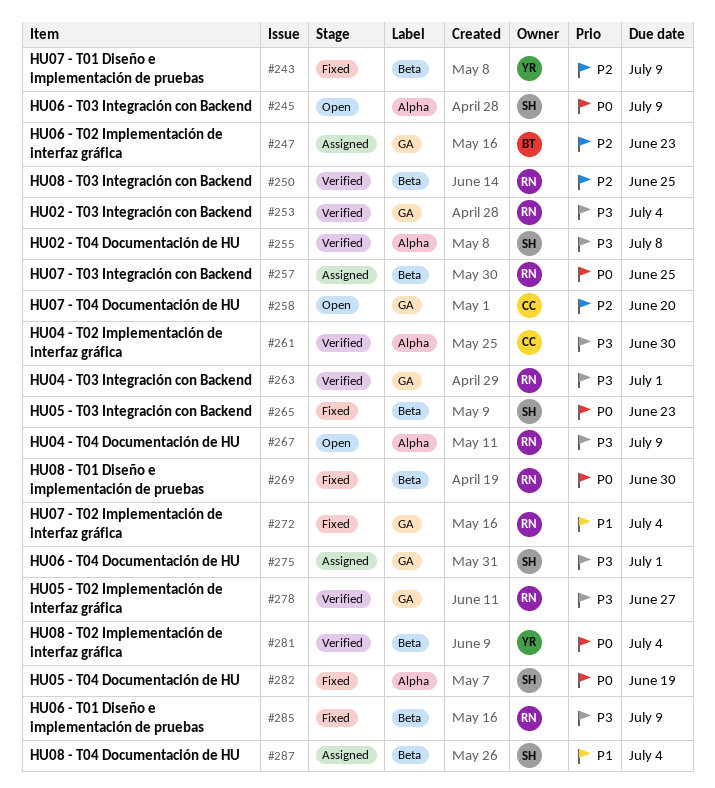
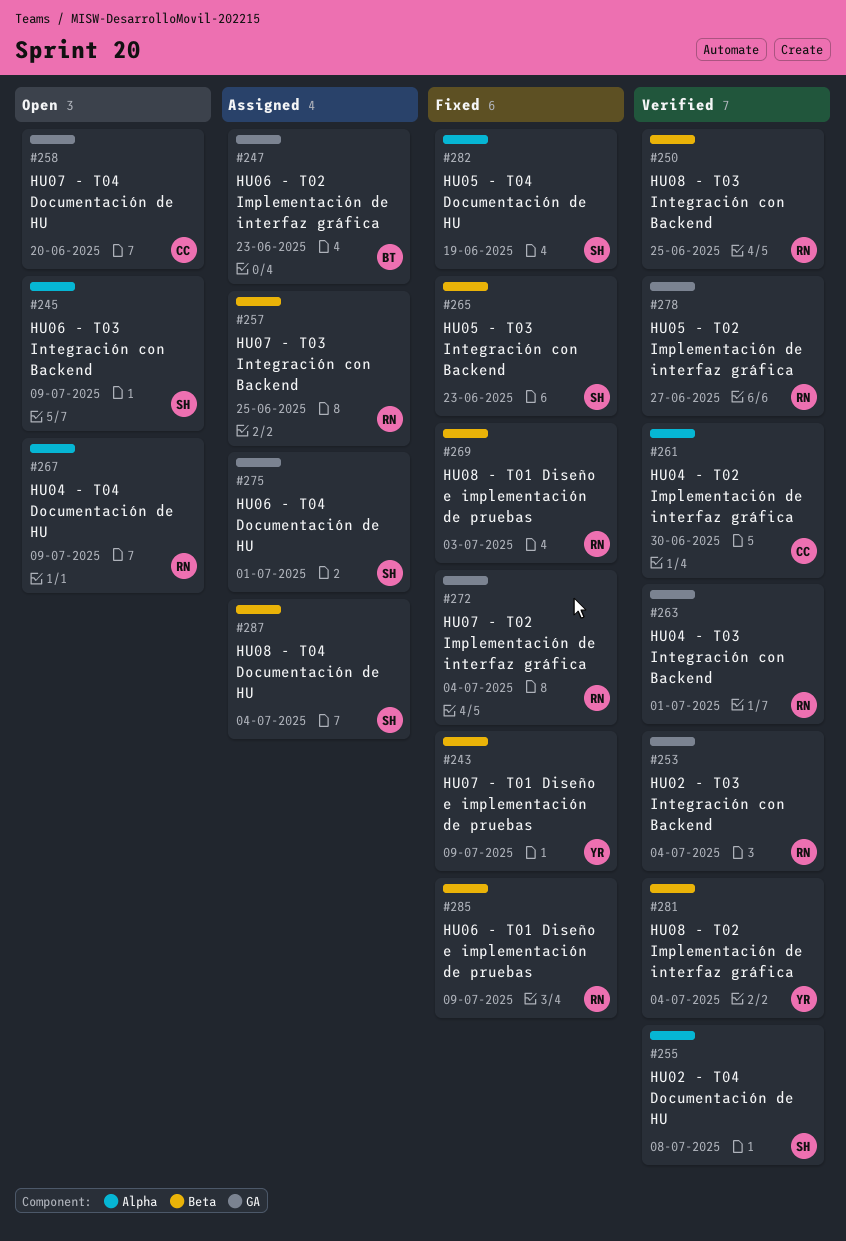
#269, due: Jun 30 -> Jul 3

